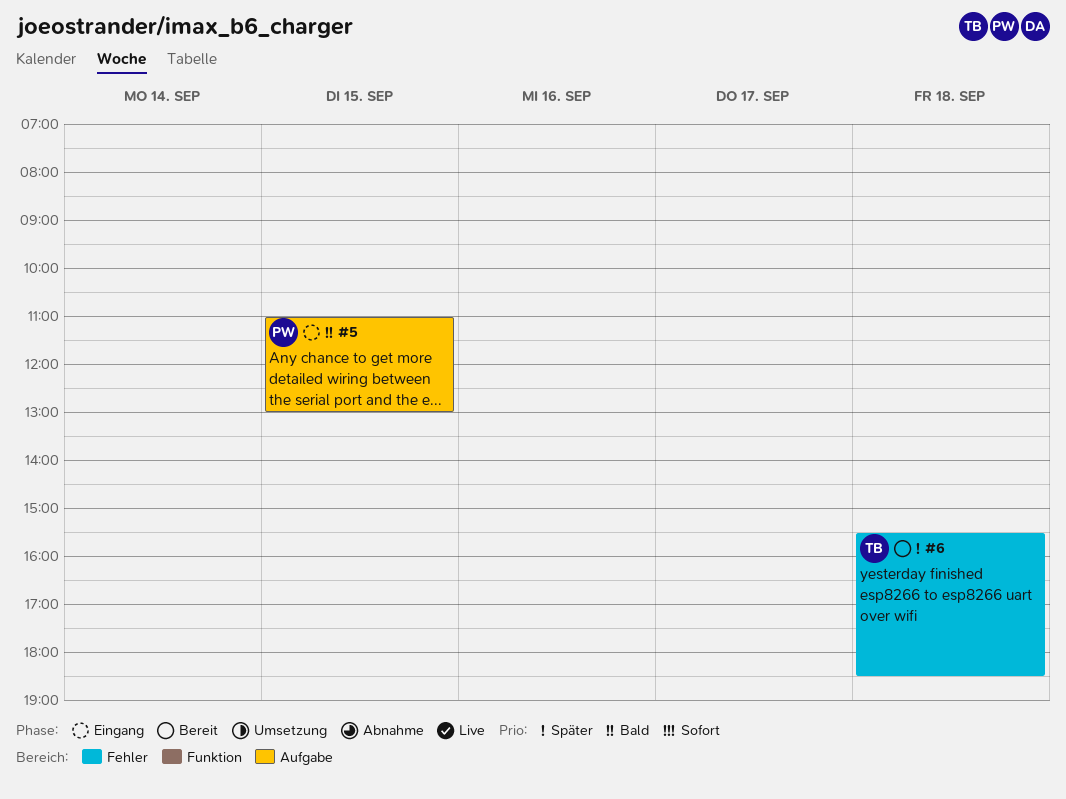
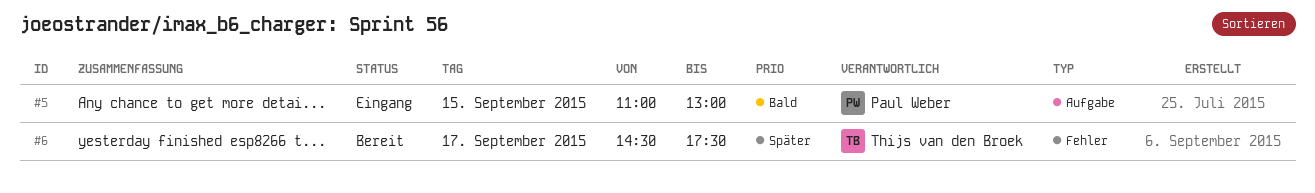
#6, day: Sep 18 -> Sep 17
#6, begins: 15:30 -> 14:30
#6, ends: 18:30 -> 17:30

